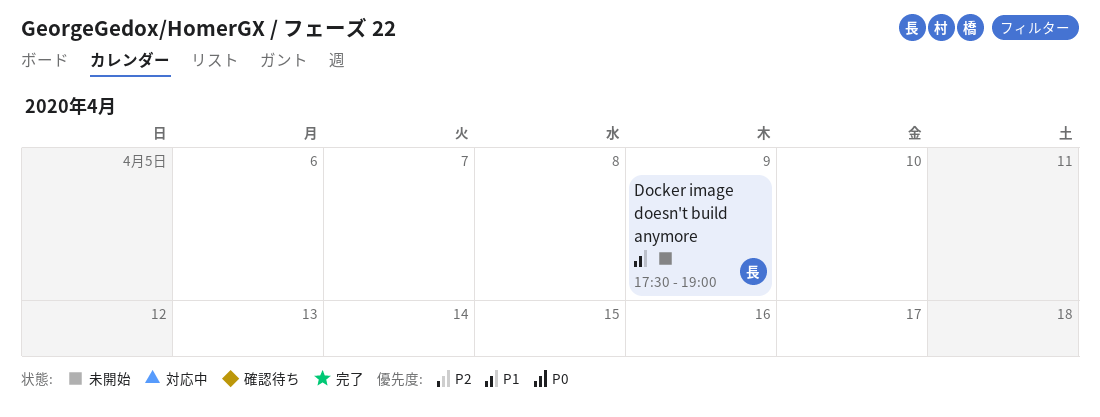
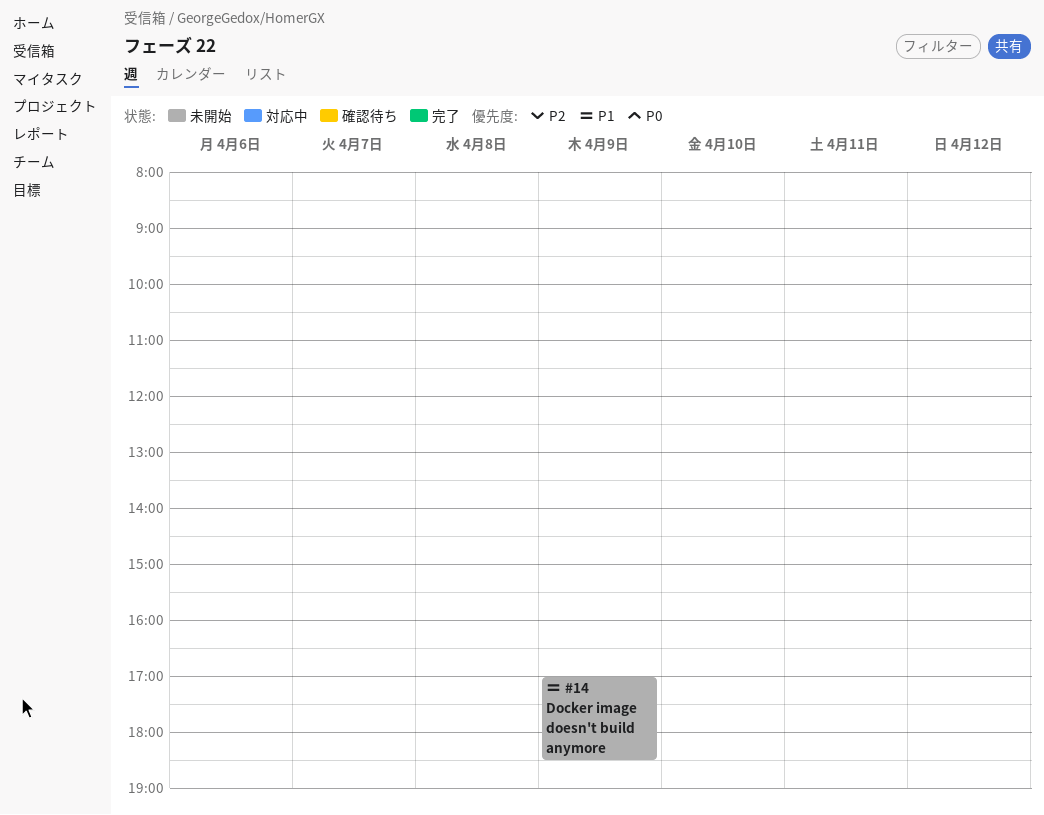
Docker image doesn't build anymore, begins: 17:30 -> 17:00
Docker image doesn't build anymore, ends: 19:00 -> 18:30

